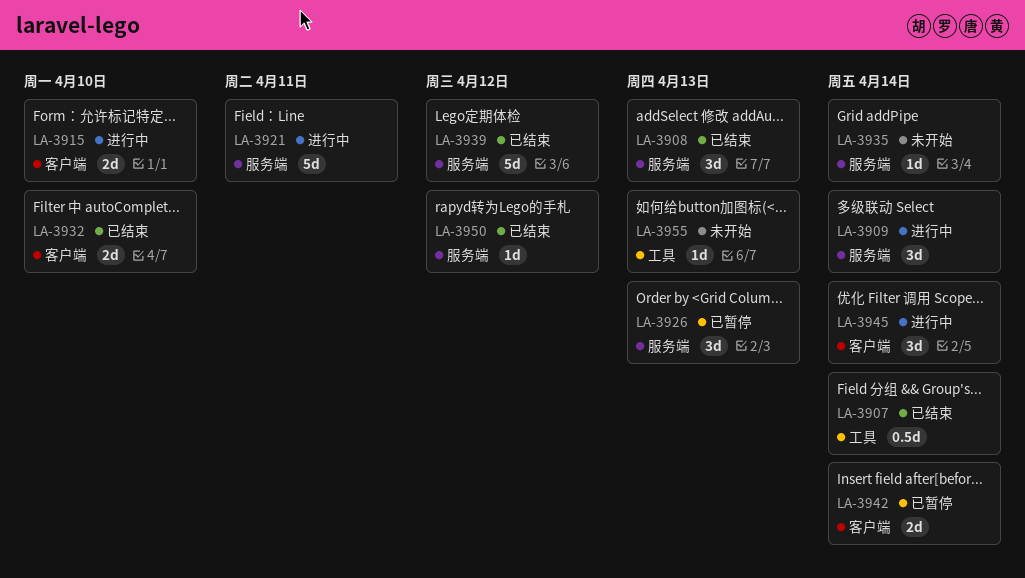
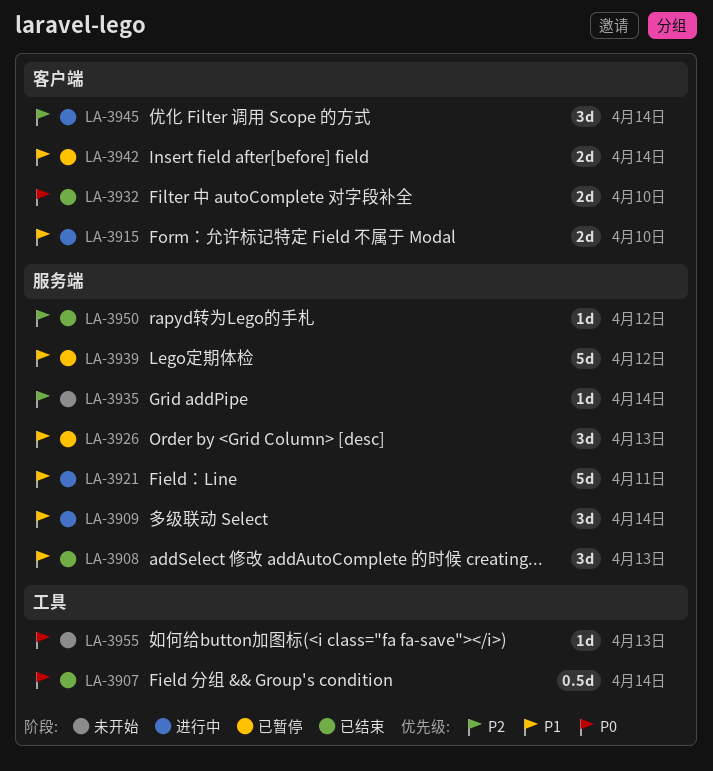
LA-3939, status: 已结束 -> 已暂停

